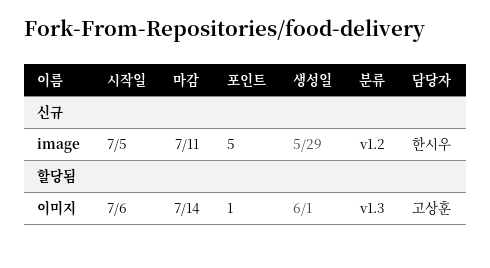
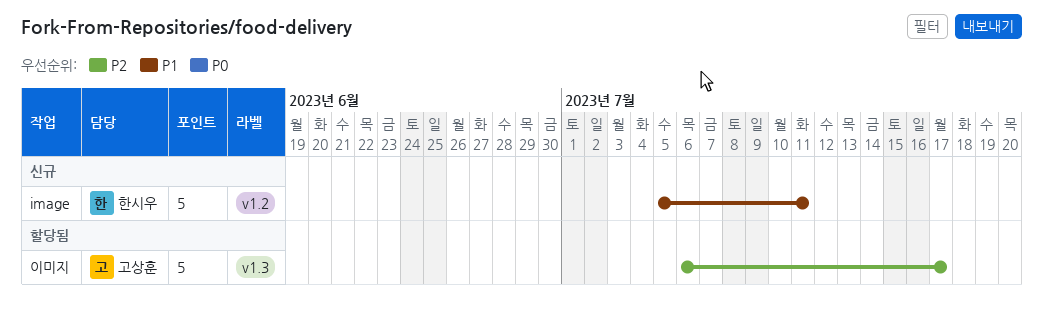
이미지, estimate: 1 -> 5
이미지, due: Jul 14 -> Jul 17

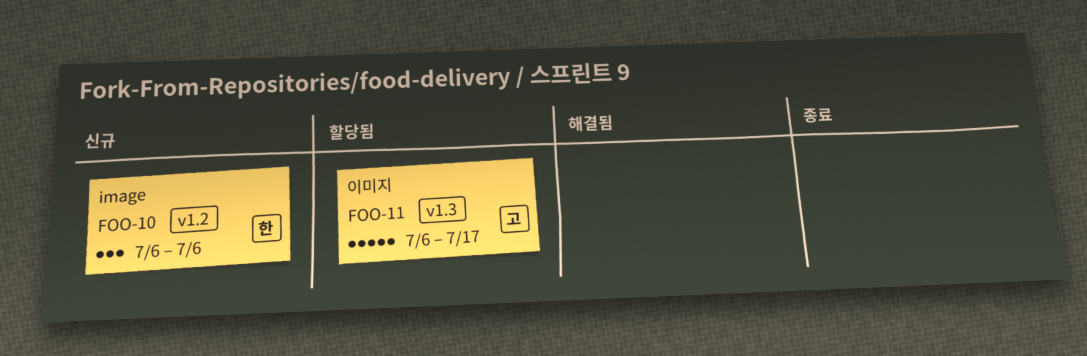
image, estimate: 5 -> 3
image, start: Jul 5 -> Jul 6
image, due: Jul 11 -> Jul 6

